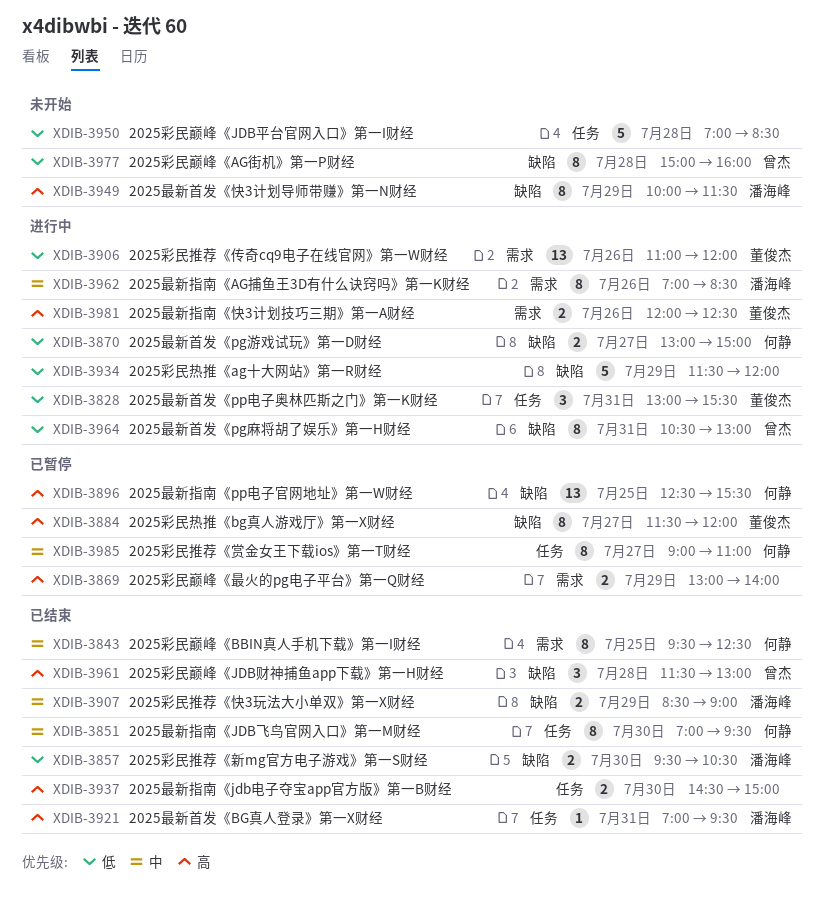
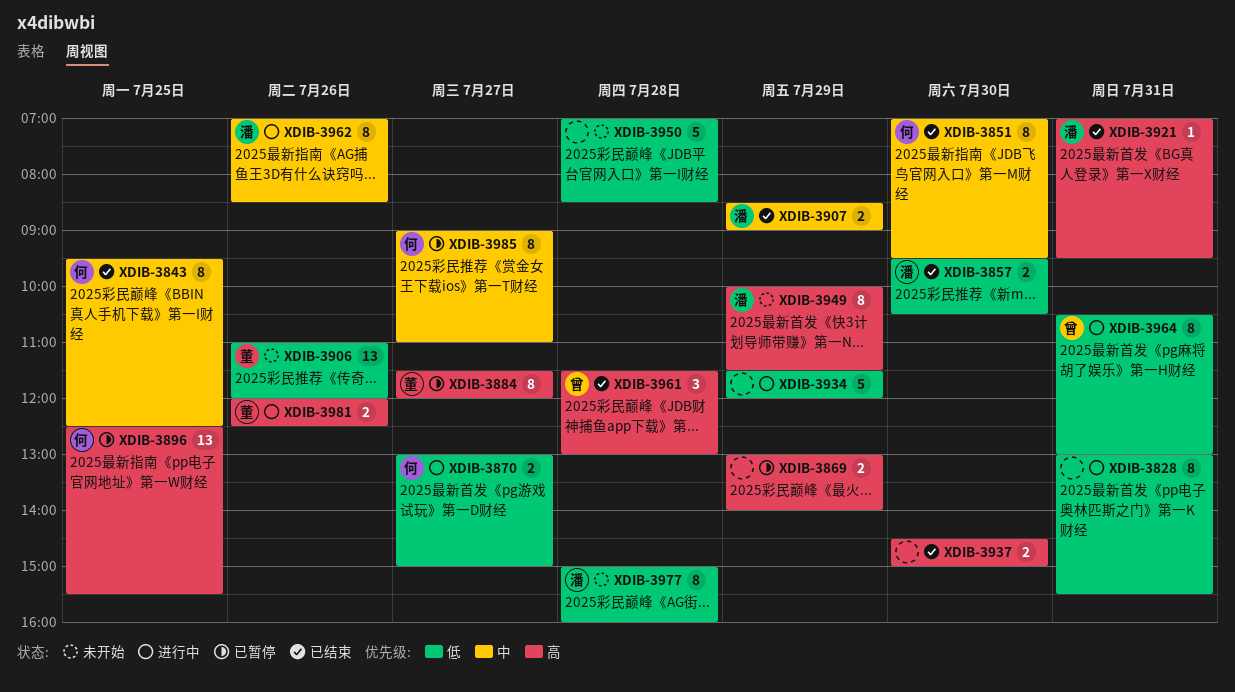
XDIB-3828, owner: 董俊杰 -> none
XDIB-3828, estimate: 3 -> 8
XDIB-3906, status: 进行中 -> 未开始
XDIB-3977, owner: 曾杰 -> 潘海峰

